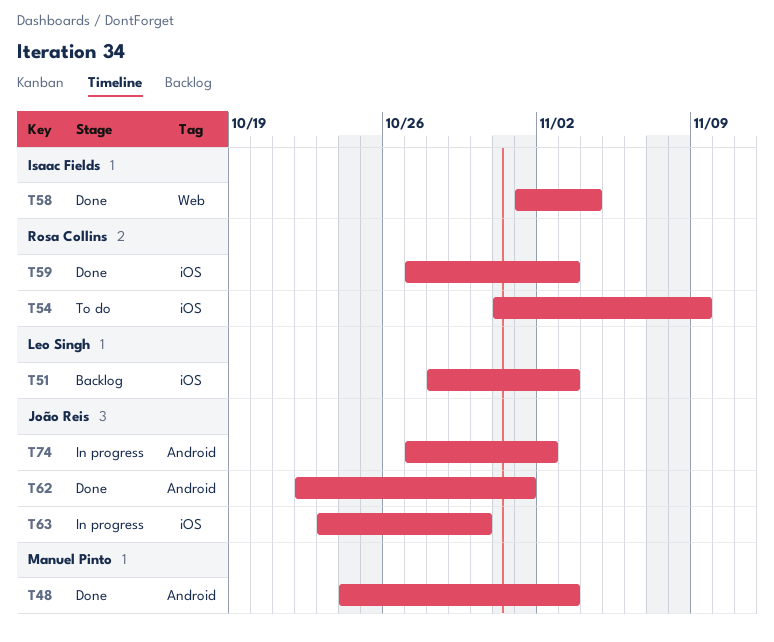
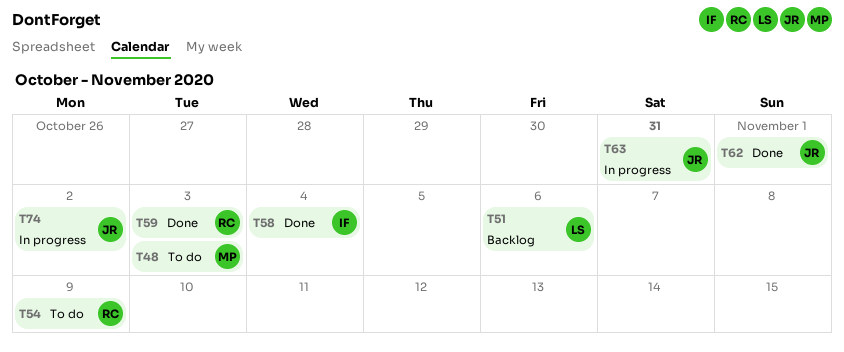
T48, status: Done -> To do
T51, due: Nov 3 -> Nov 6
T63, due: Oct 30 -> Oct 31

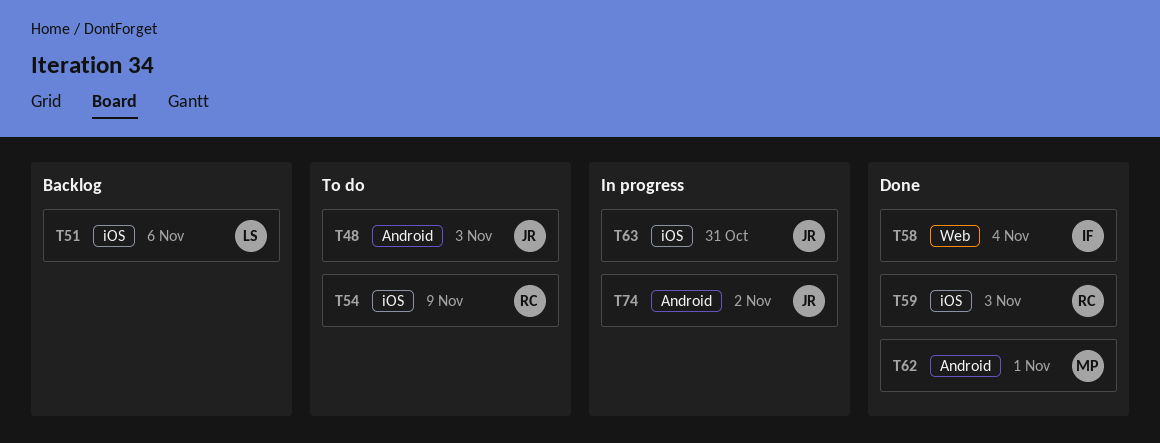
T48, owner: MP -> JR
T62, owner: JR -> MP

